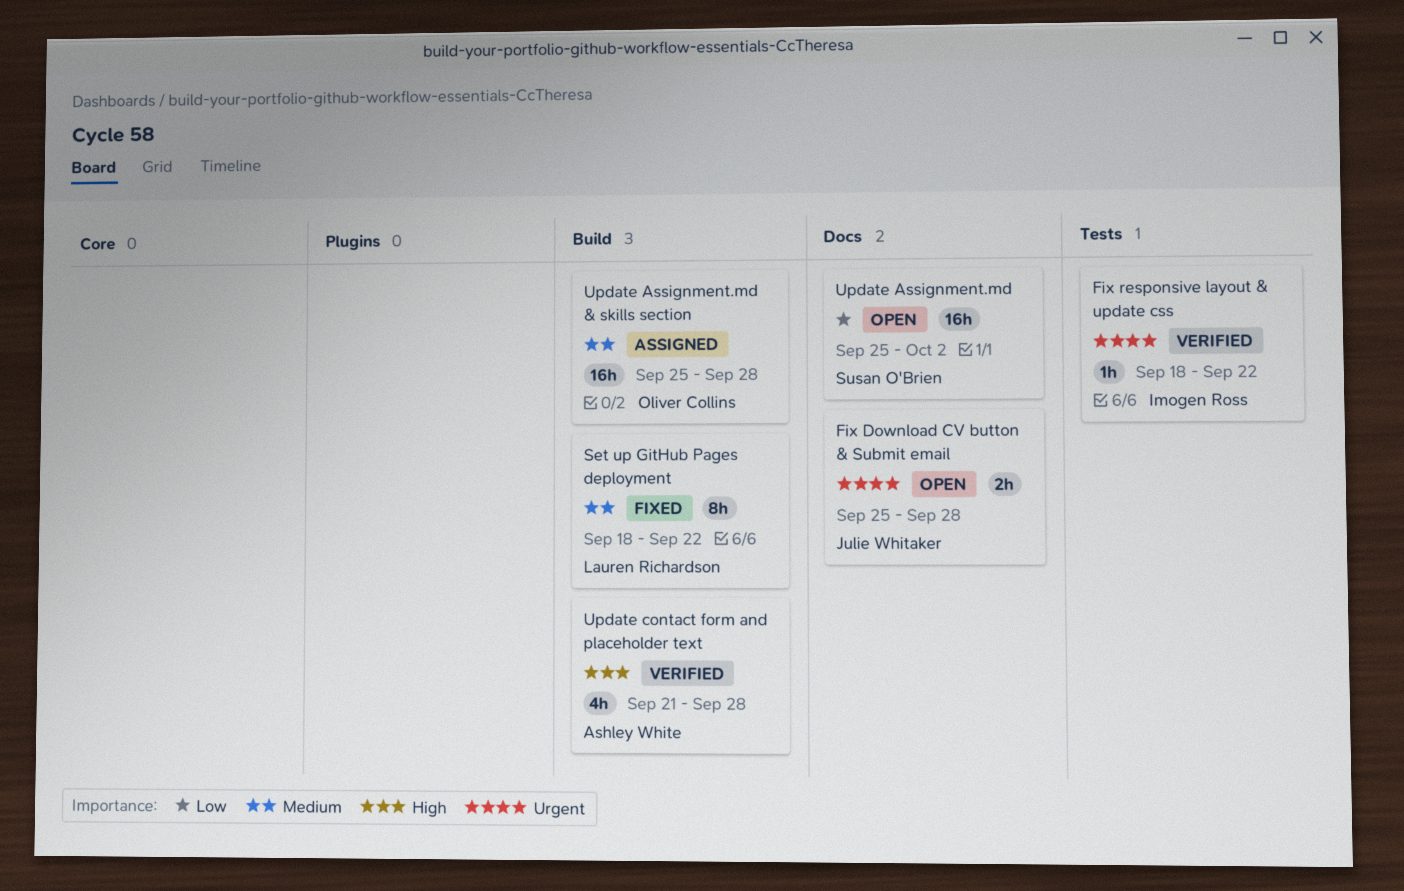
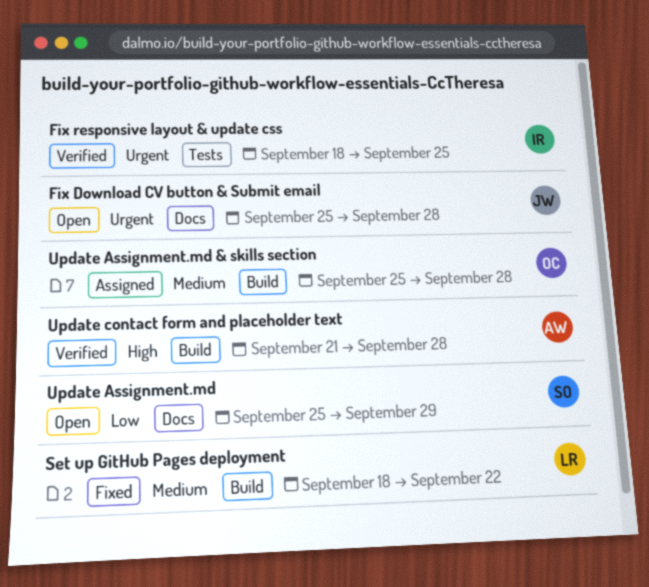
Fix responsive layout & update css, due: Sep 22 -> Sep 25
Update Assignment.md, due: Oct 2 -> Sep 29

